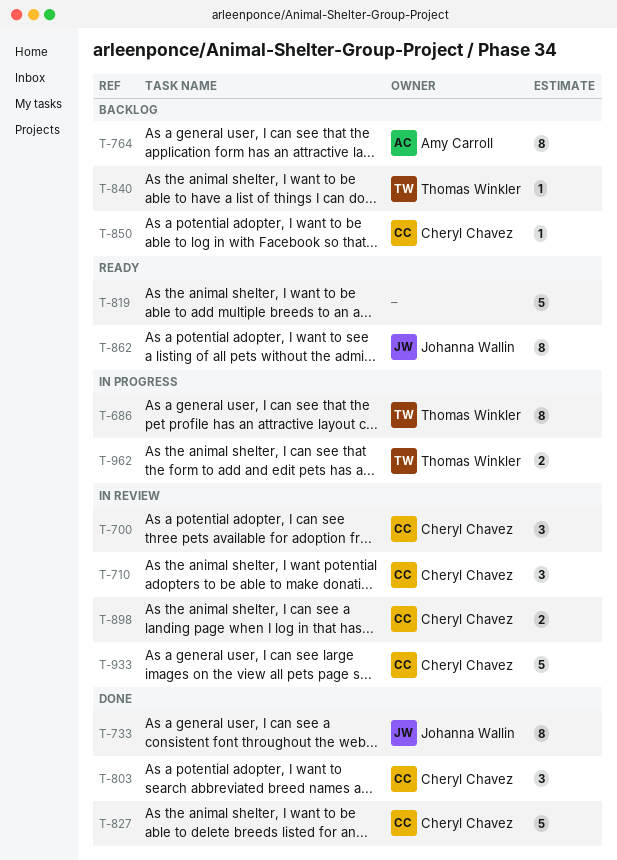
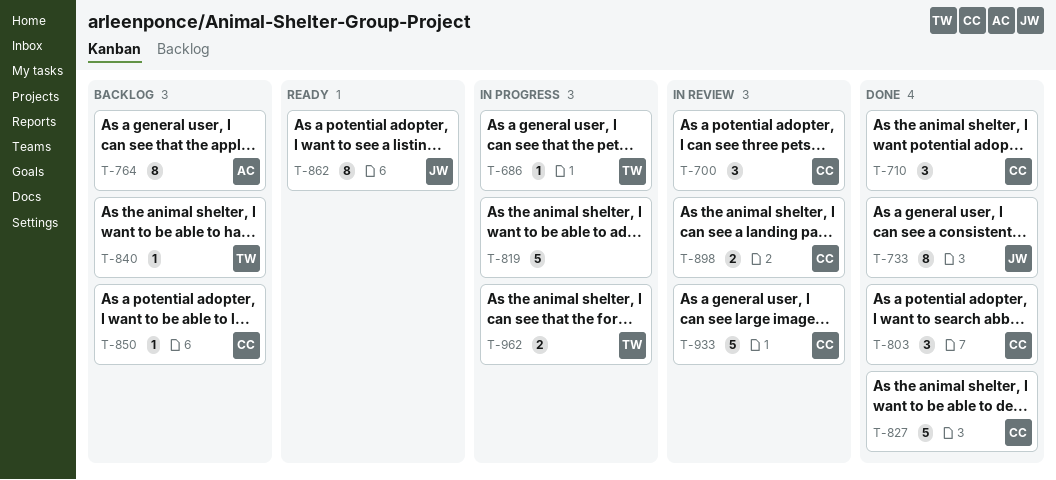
T-686, estimate: 8 -> 1
T-710, status: In review -> Done
T-819, status: Ready -> In progress

